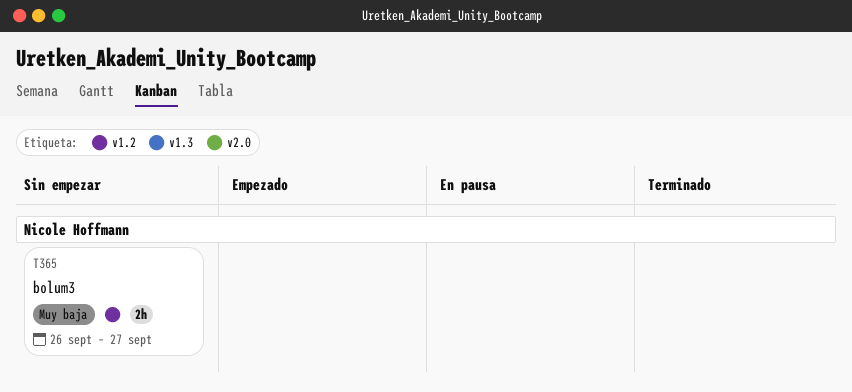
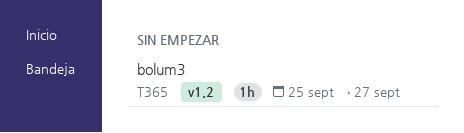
T365, estimate: 2h -> 1h
T365, start: Sep 26 -> Sep 25

